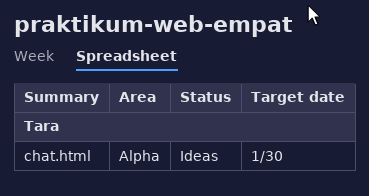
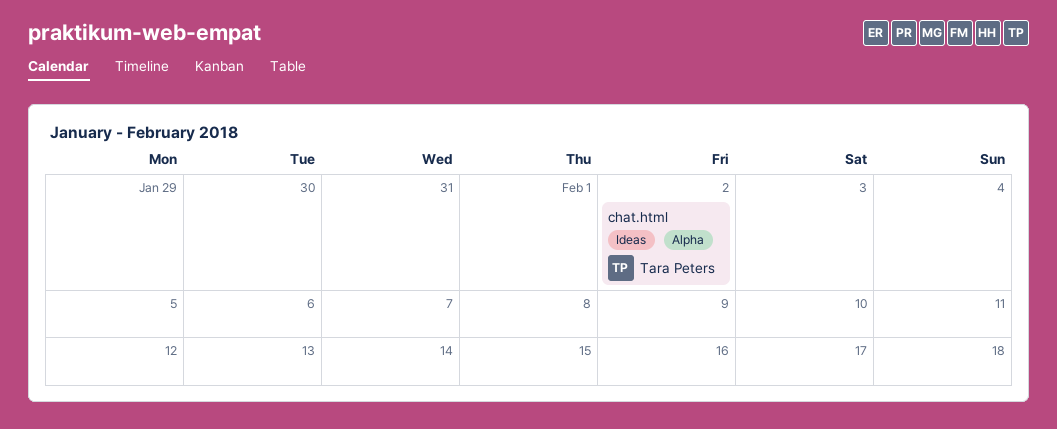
chat.html, due: Jan 30 -> Feb 2

